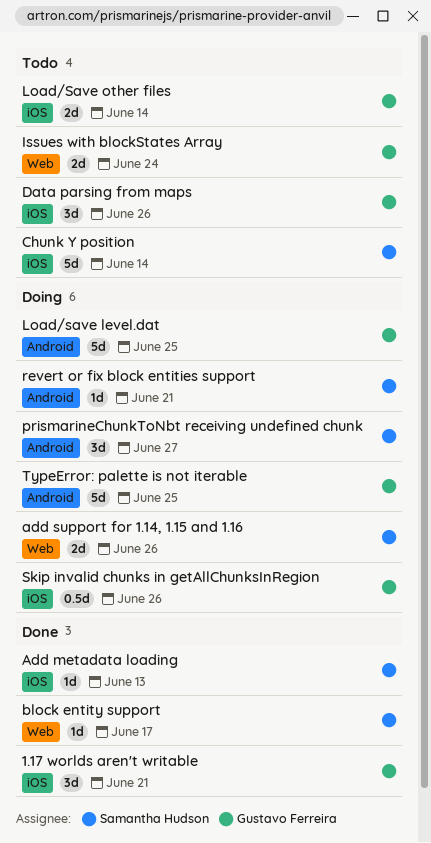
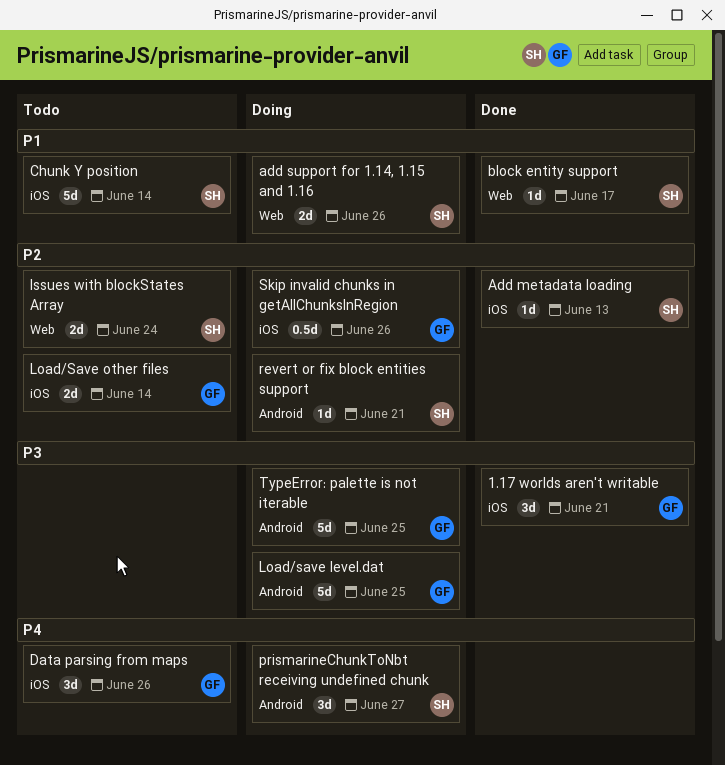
Issues with blockStates Array, owner: Gustavo Ferreira -> Samantha Hudson

